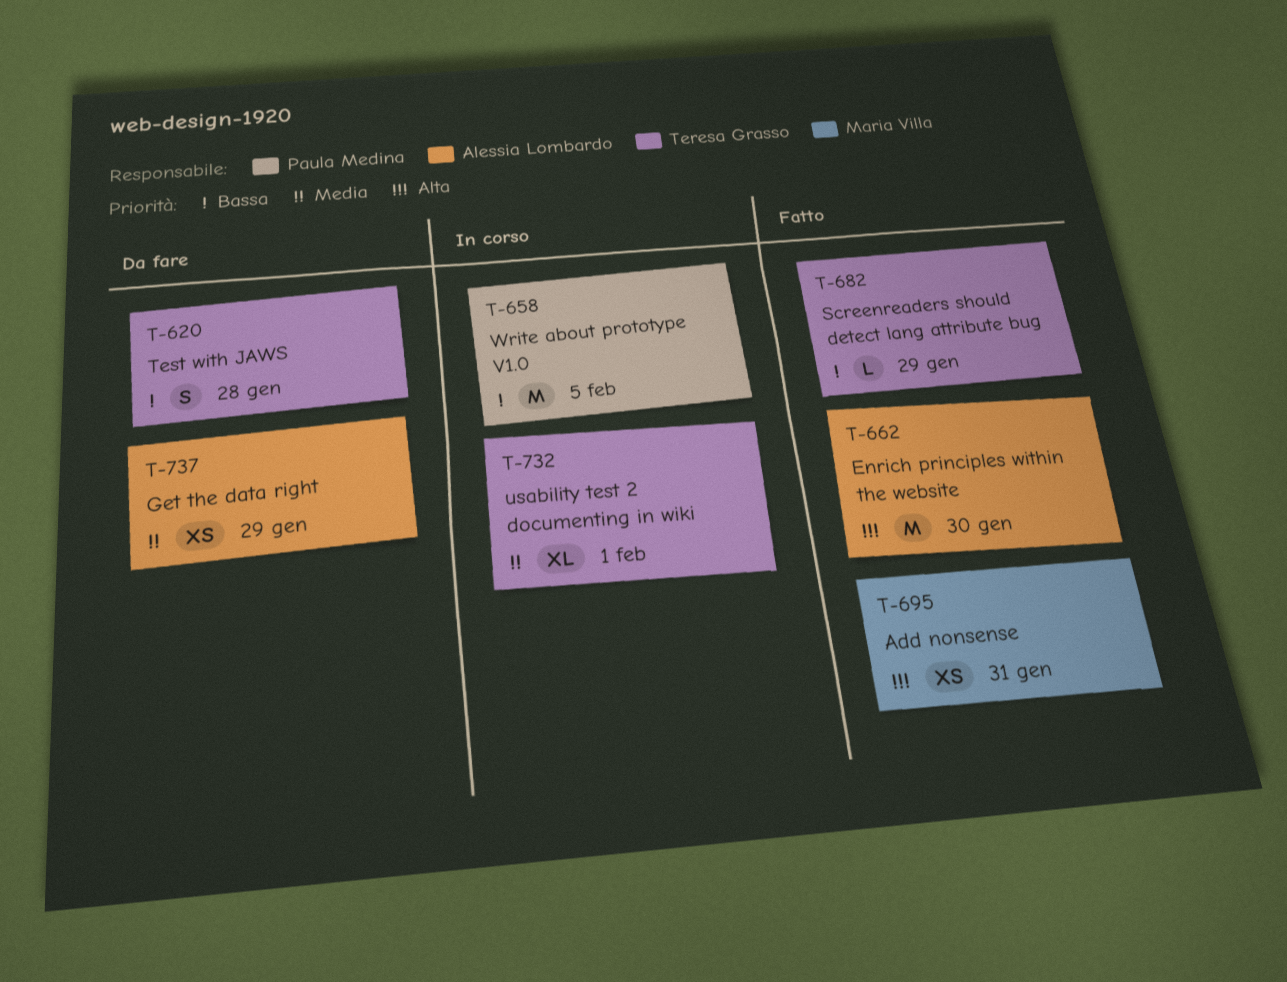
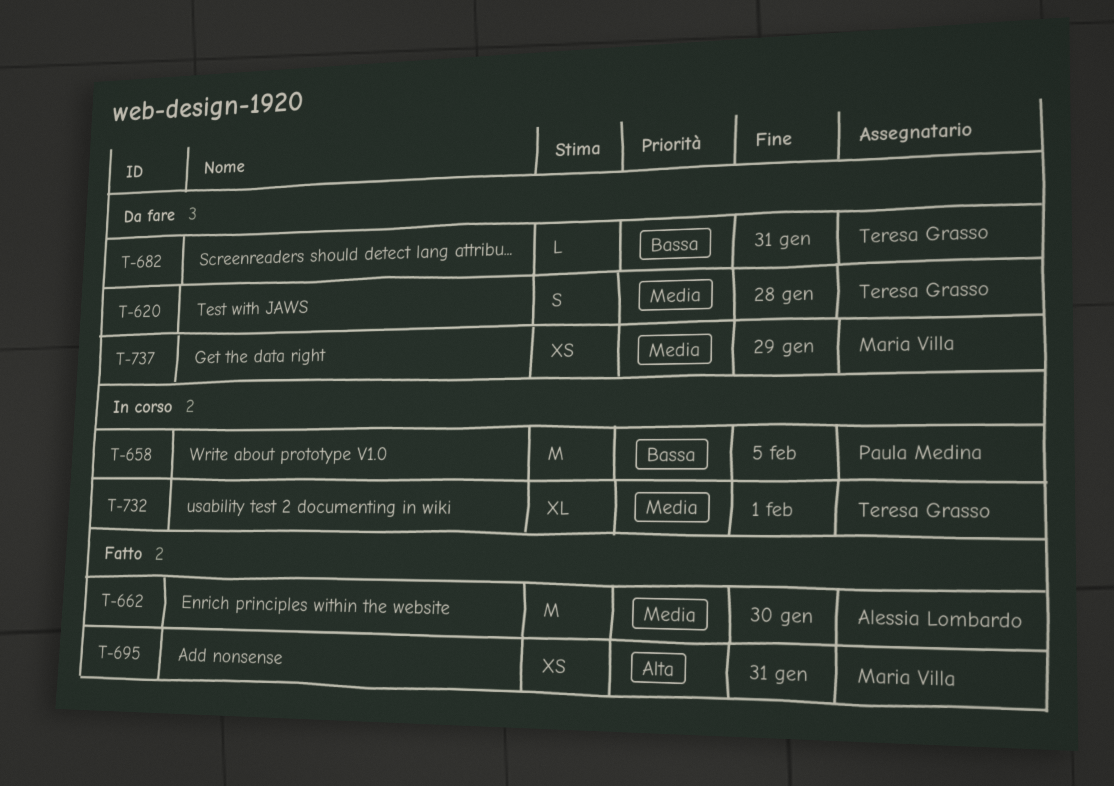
T-620, priority: Bassa -> Media
T-662, priority: Alta -> Media
T-682, status: Fatto -> Da fare
T-682, due: Jan 29 -> Jan 31
T-737, owner: Alessia Lombardo -> Maria Villa

